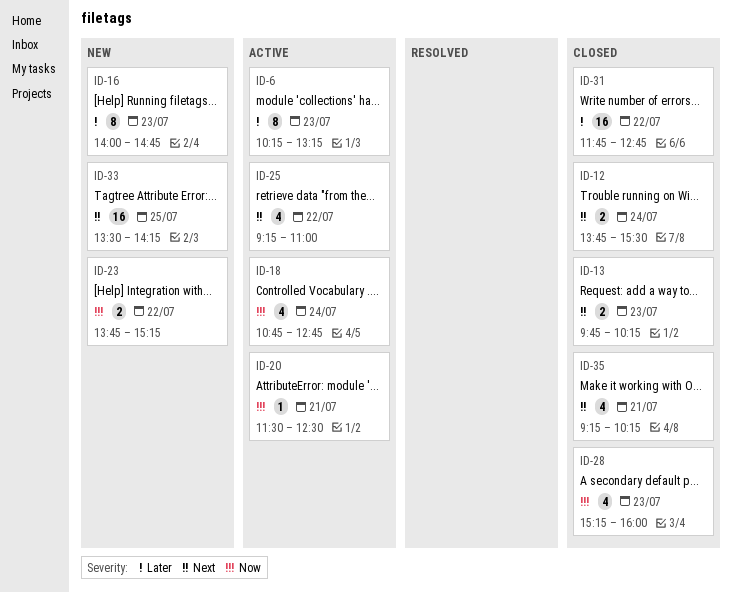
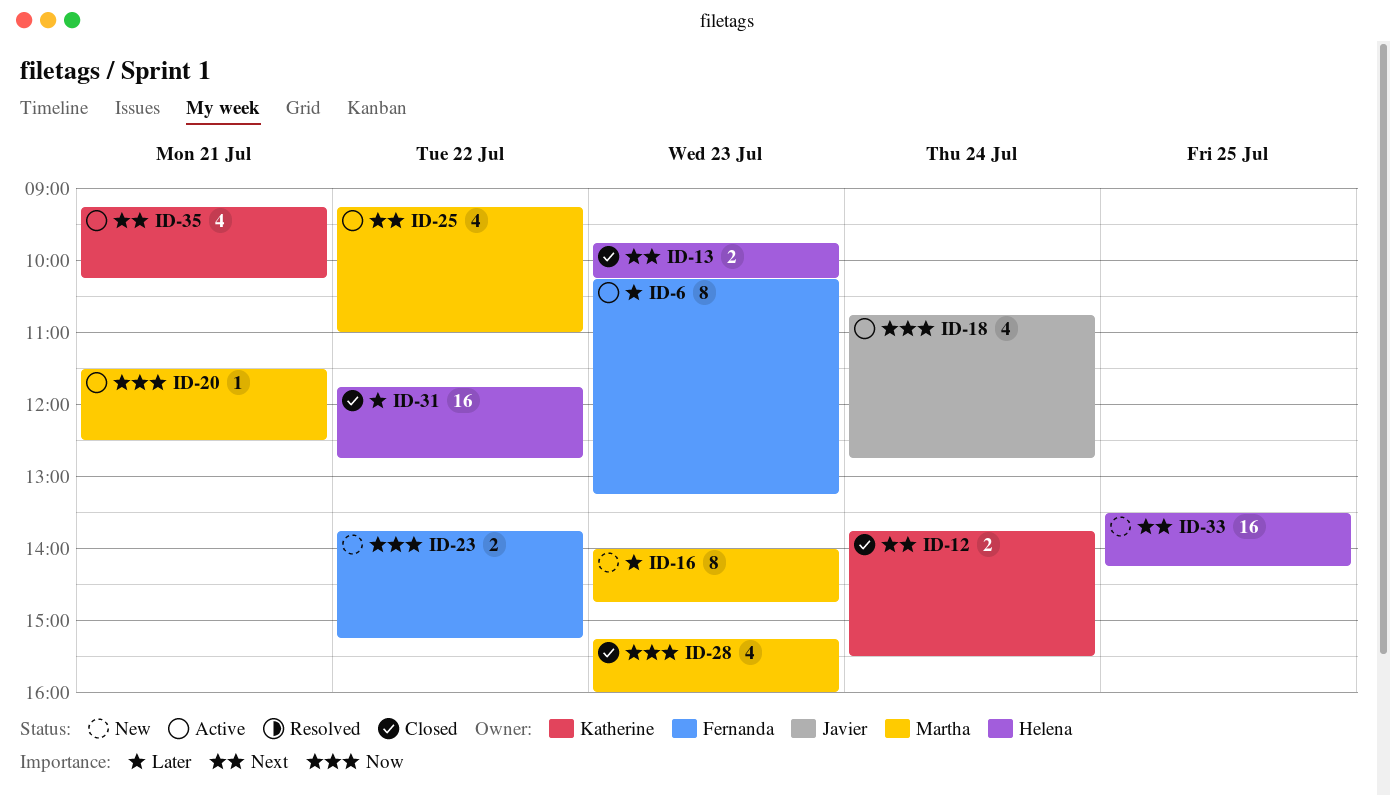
ID-35, status: Closed -> Active

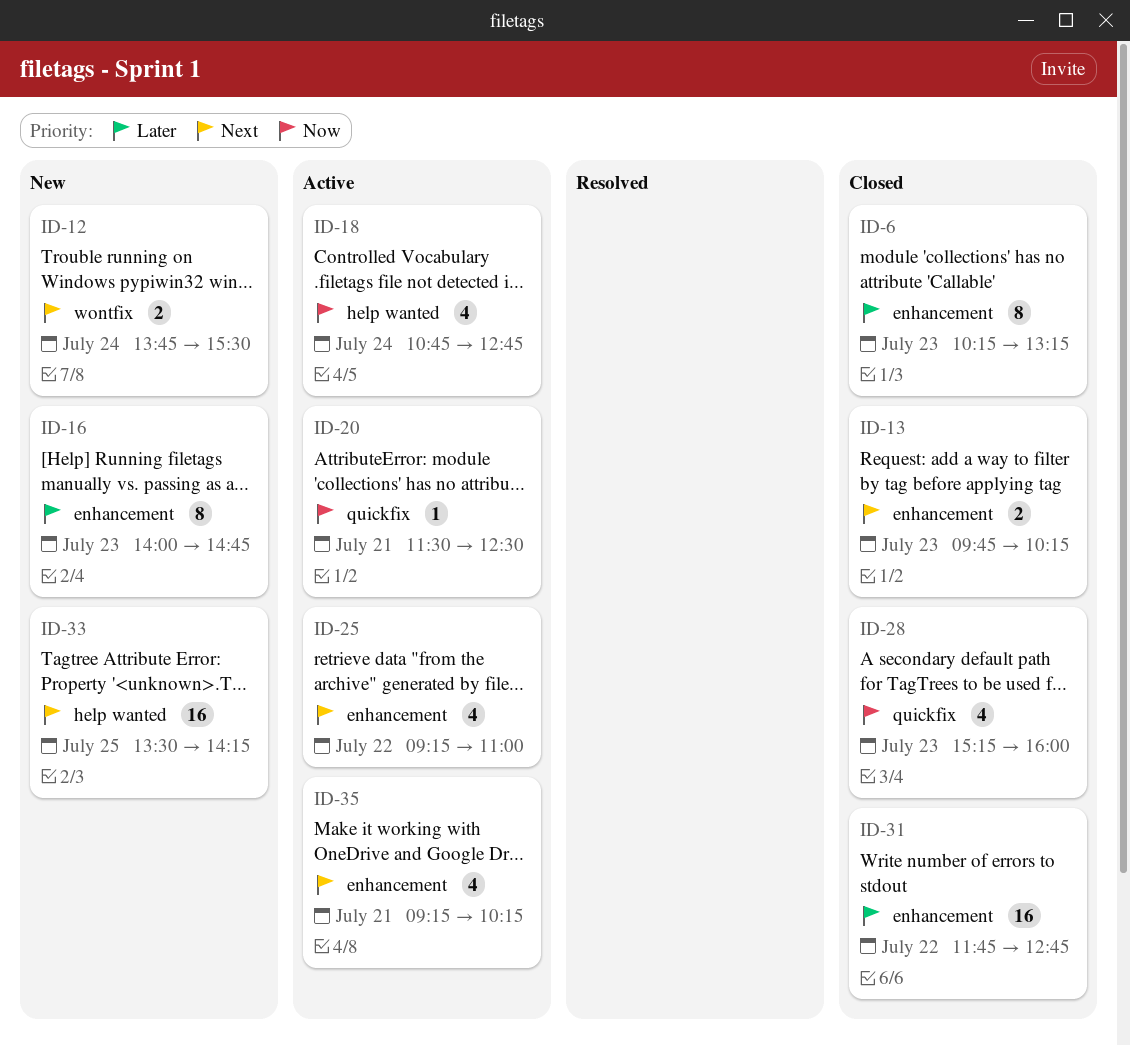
ID-6, status: Active -> Closed
ID-12, status: Closed -> New
ID-23: present -> none

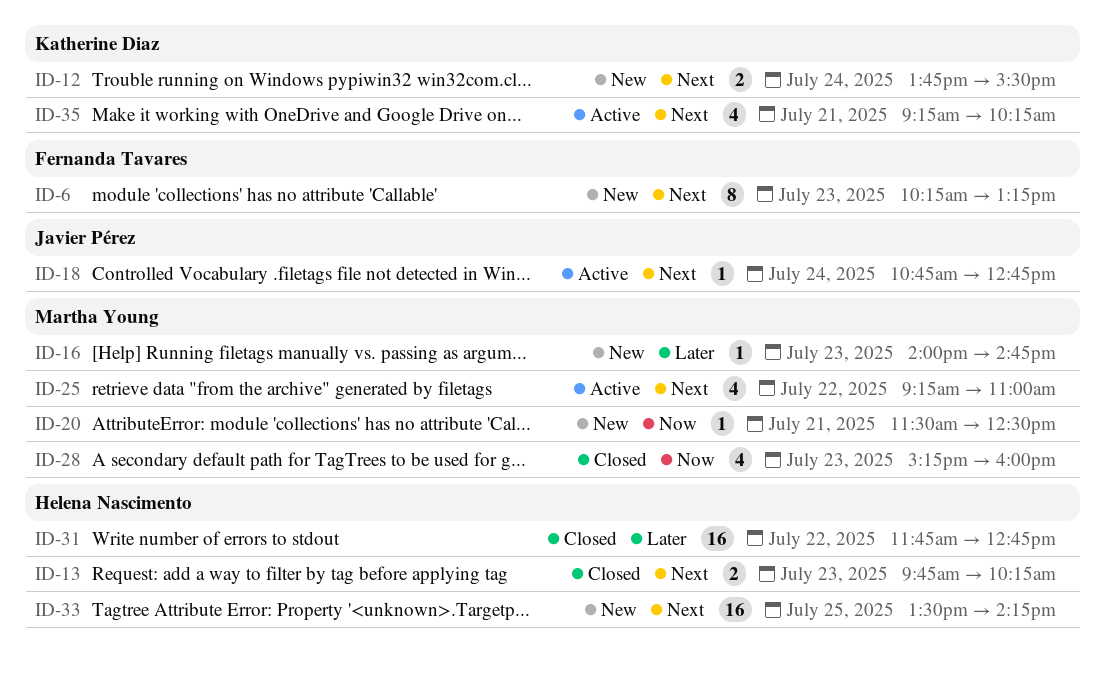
ID-6, status: Closed -> New
ID-6, priority: Later -> Next
ID-16, estimate: 8 -> 1
ID-18, priority: Now -> Next
ID-18, estimate: 4 -> 1
ID-20, status: Active -> New

